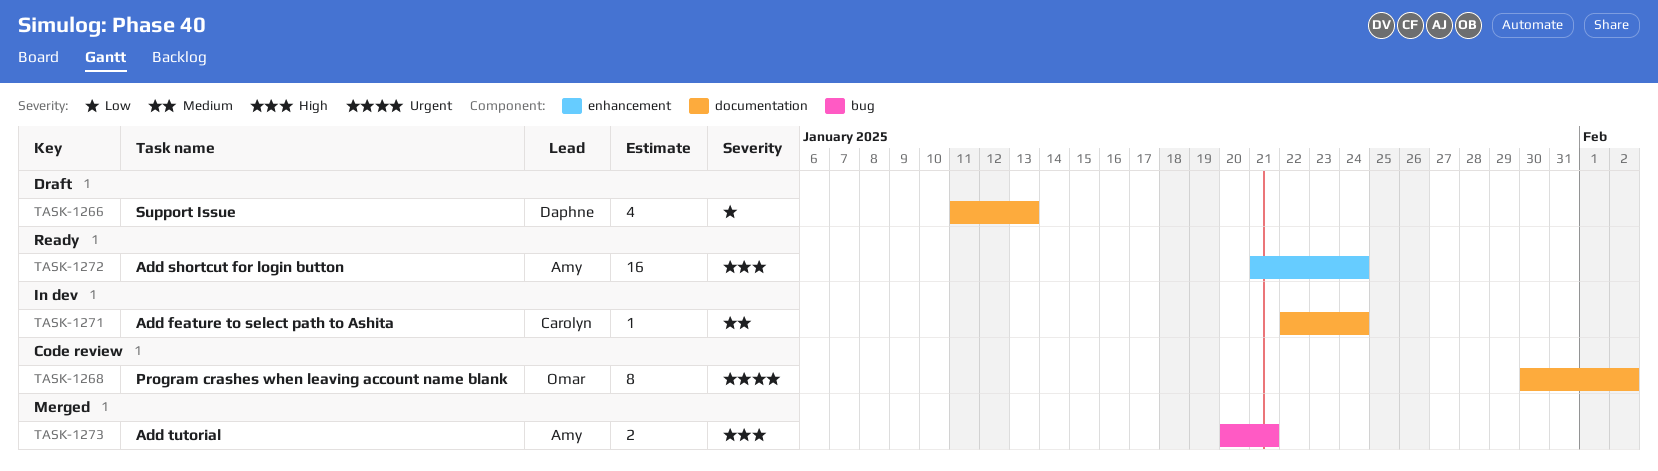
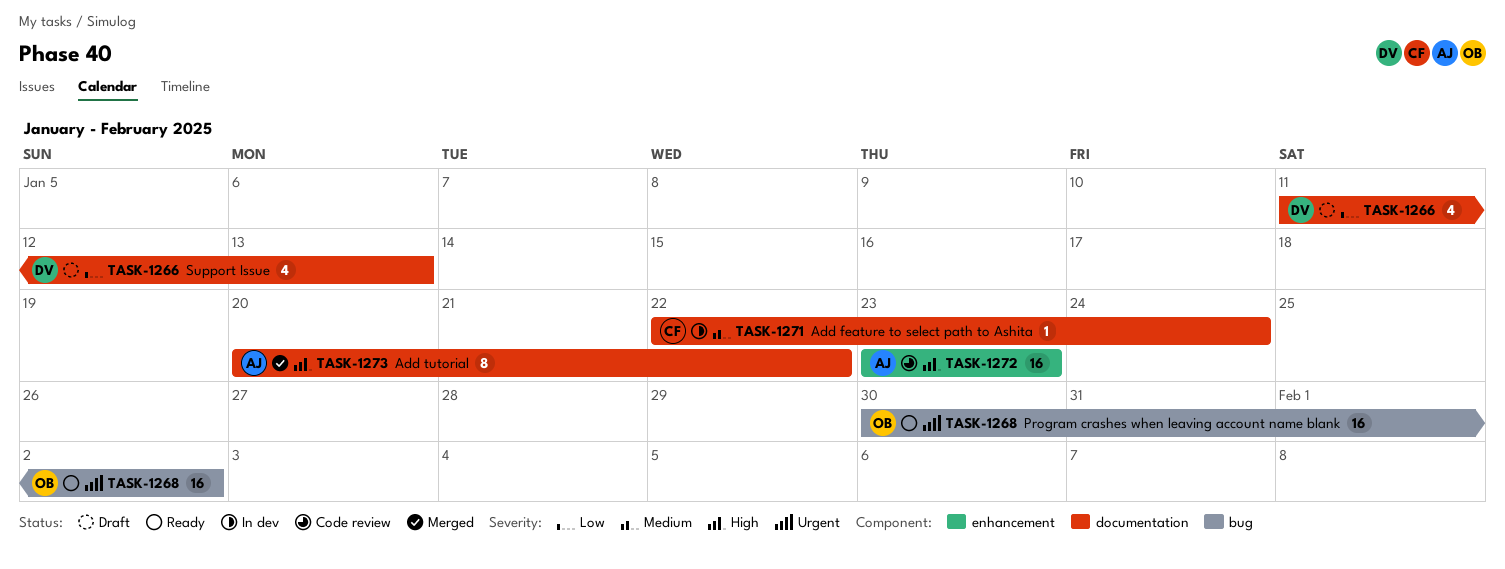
TASK-1268, status: Code review -> Ready
TASK-1268, label: documentation -> bug
TASK-1268, estimate: 8 -> 16
TASK-1272, status: Ready -> Code review
TASK-1272, start: Jan 21 -> Jan 23
TASK-1272, due: Jan 24 -> Jan 23
TASK-1273, label: bug -> documentation
TASK-1273, estimate: 2 -> 8
TASK-1273, due: Jan 21 -> Jan 22

